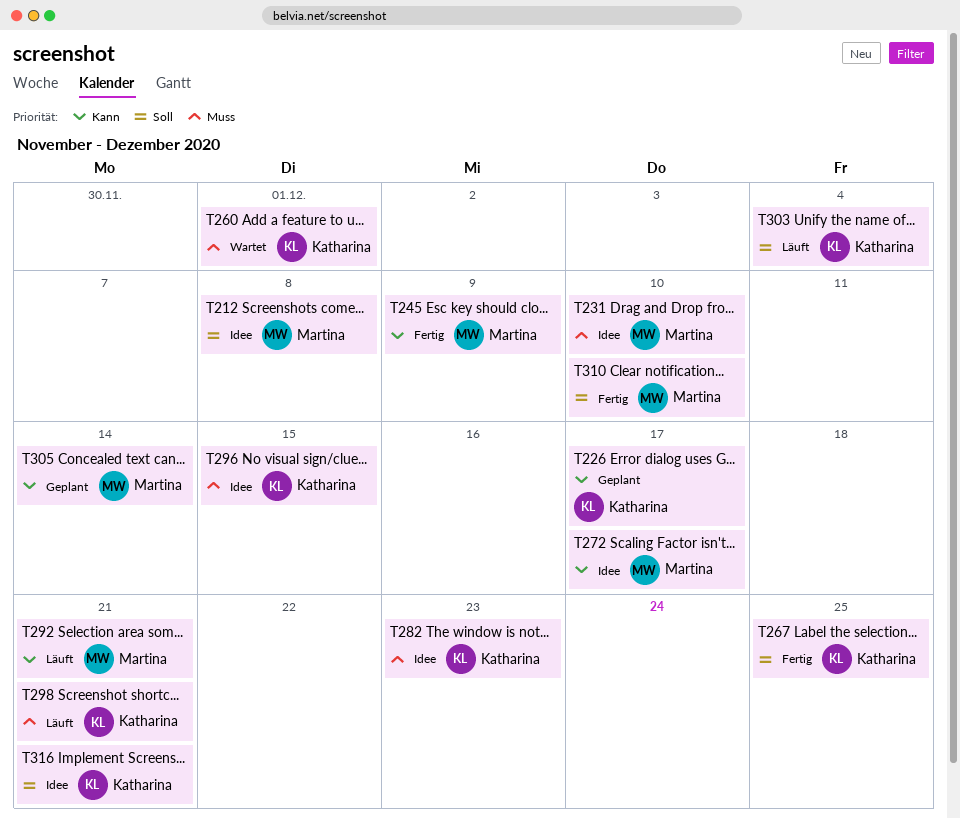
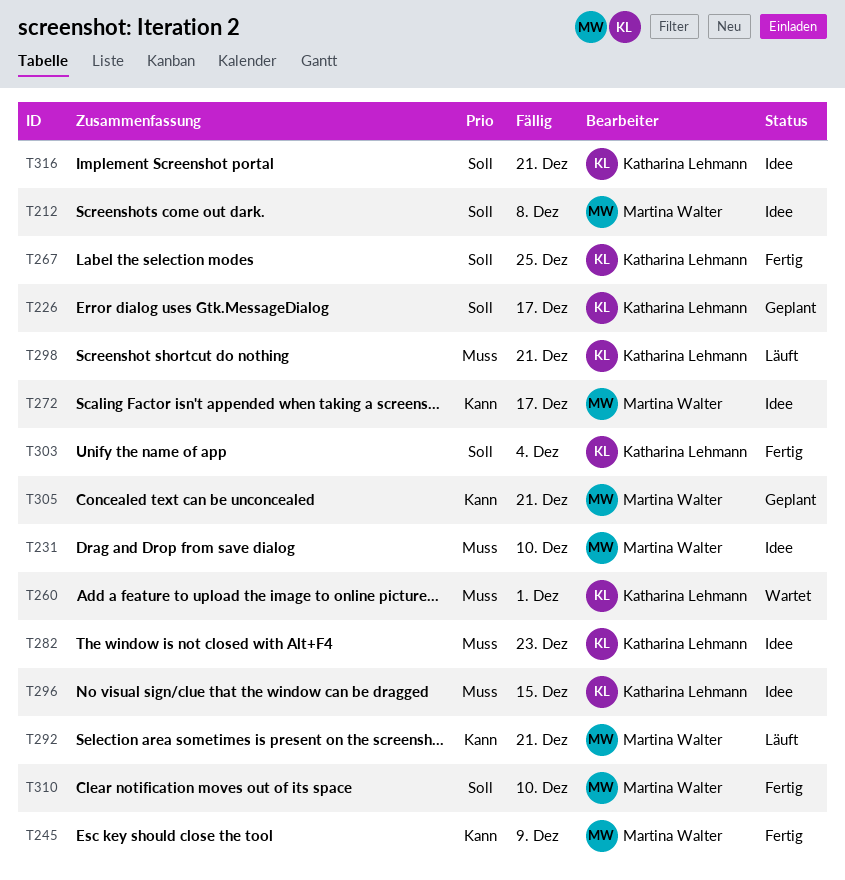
T226, priority: Kann -> Soll
T303, status: Läuft -> Fertig
T305, due: Dec 14 -> Dec 21

